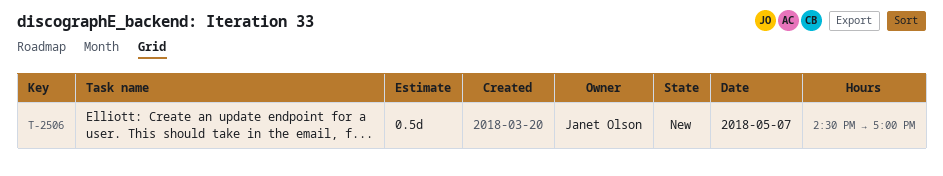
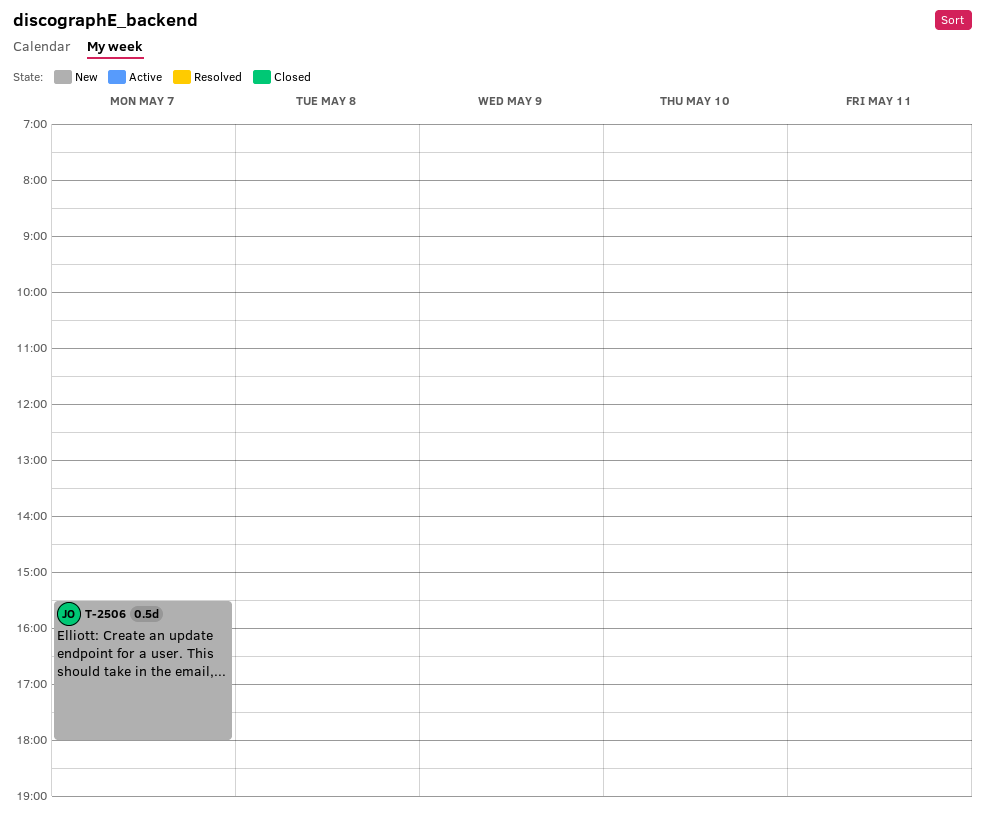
T-2506, begins: 14:30 -> 15:30
T-2506, ends: 17:00 -> 18:00

